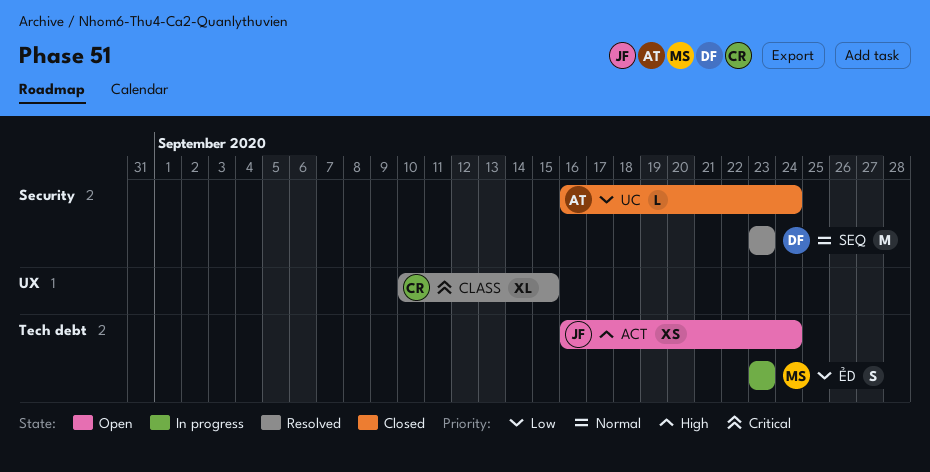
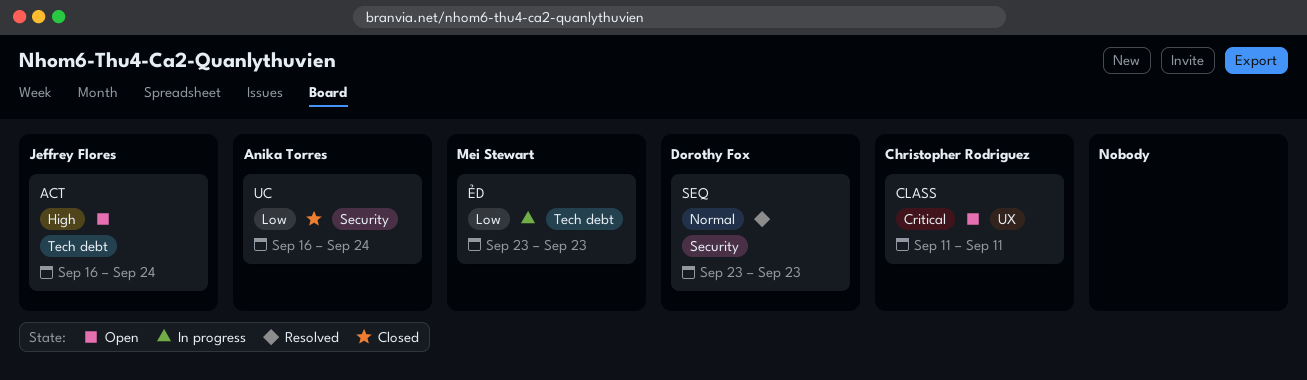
CLASS, status: Resolved -> Open
CLASS, start: Sep 10 -> Sep 11
CLASS, due: Sep 15 -> Sep 11

